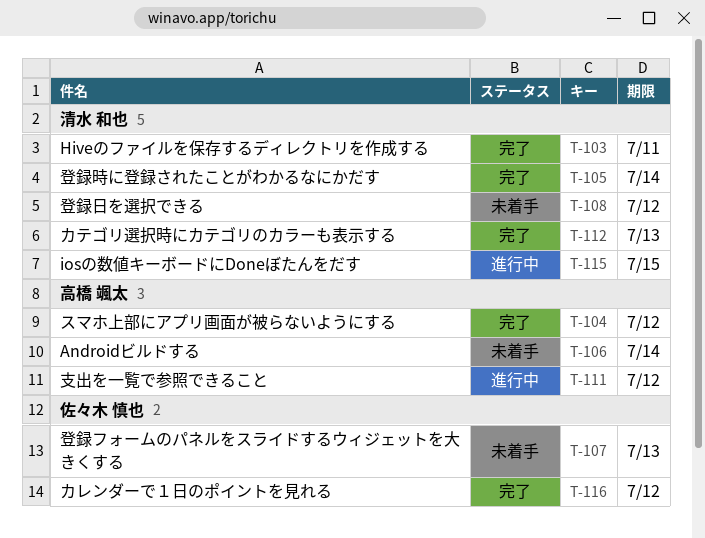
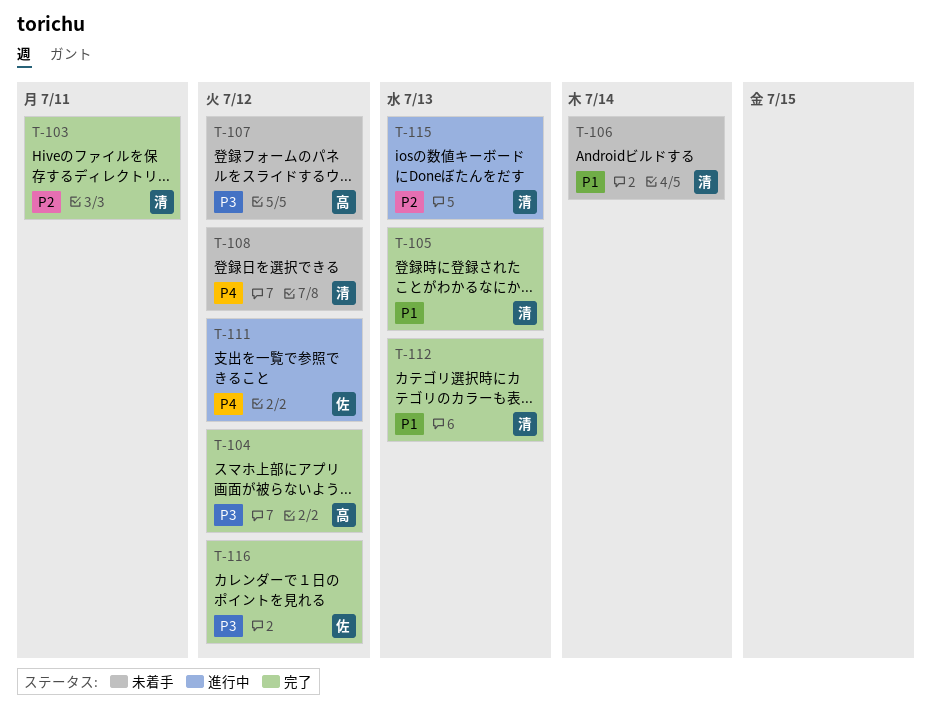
T-105, due: Jul 14 -> Jul 13
T-106, owner: 高橋 颯太 -> 清水 和也
T-107, owner: 佐々木 慎也 -> 高橋 颯太
T-107, due: Jul 13 -> Jul 12
T-111, owner: 高橋 颯太 -> 佐々木 慎也
T-115, due: Jul 15 -> Jul 13

